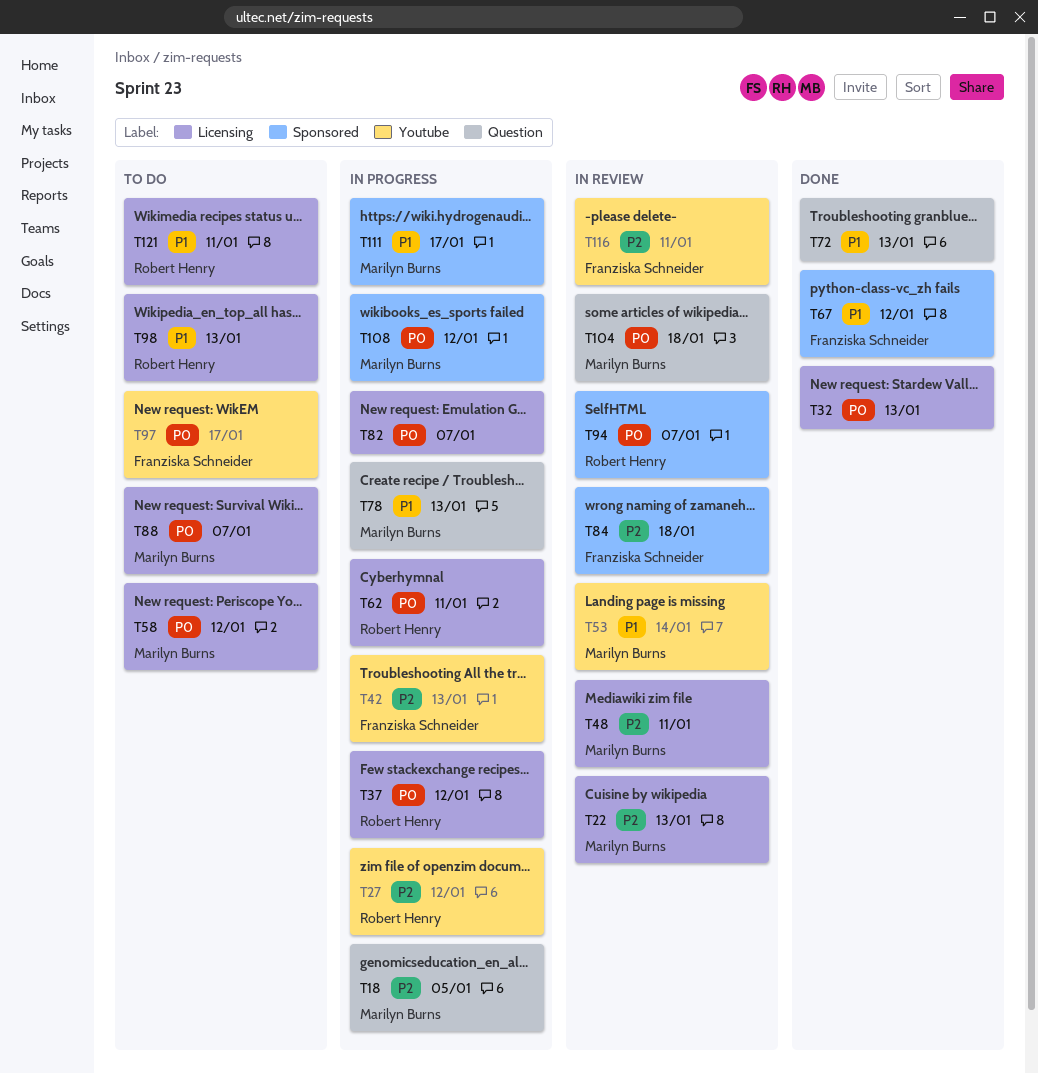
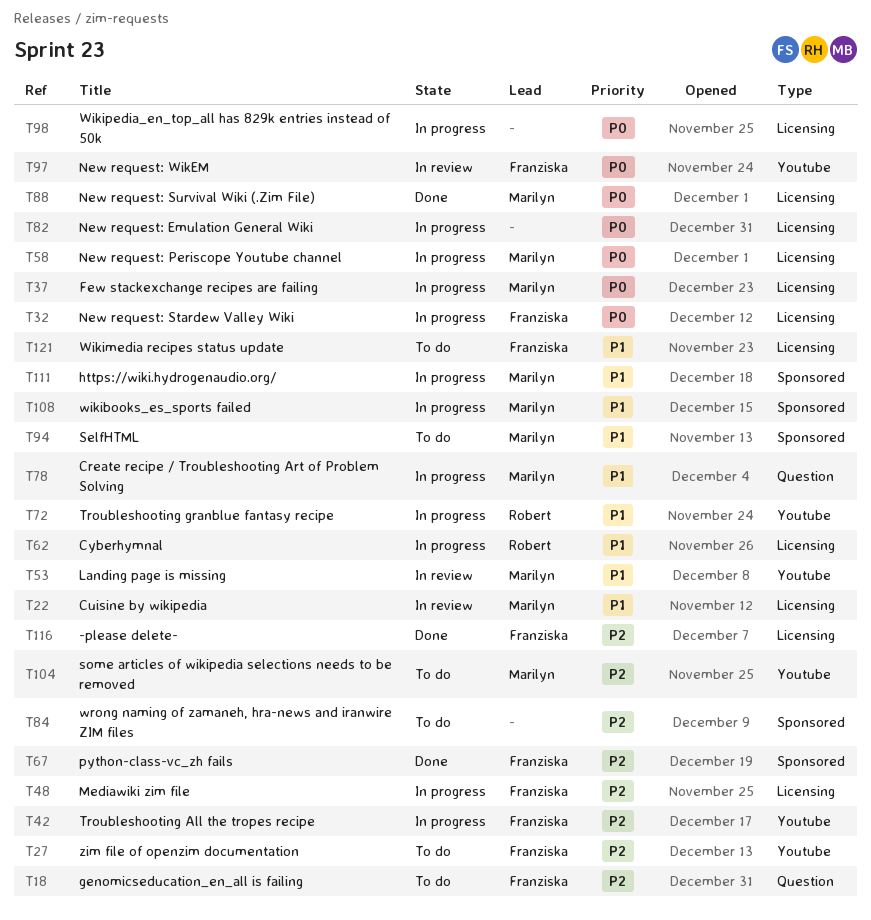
T18, status: In progress -> To do
T18, owner: Marilyn Burns -> Franziska Schneider
T22, priority: P2 -> P1
T27, status: In progress -> To do
T27, owner: Robert Henry -> Franziska Schneider
T32, status: Done -> In progress
T32, owner: none -> Franziska Schneider
T37, owner: Robert Henry -> Marilyn Burns
T48, status: In review -> In progress
T48, owner: Marilyn Burns -> Franziska Schneider
T58, status: To do -> In progress
T62, priority: P0 -> P1
T67, priority: P1 -> P2
T72, status: Done -> In progress
T72, owner: none -> Robert Henry
T72, label: Question -> Youtube
T84, status: In review -> To do
T84, owner: Franziska Schneider -> none
T88, status: To do -> Done
T94, status: In review -> To do
T94, owner: Robert Henry -> Marilyn Burns
T94, priority: P0 -> P1
T97, status: To do -> In review
T98, status: To do -> In progress
T98, owner: Robert Henry -> none
T98, priority: P1 -> P0
T104, status: In review -> To do
T104, priority: P0 -> P2
T104, label: Question -> Youtube
T108, priority: P0 -> P1
T116, status: In review -> Done
T116, label: Youtube -> Licensing
T121, owner: Robert Henry -> Franziska Schneider

